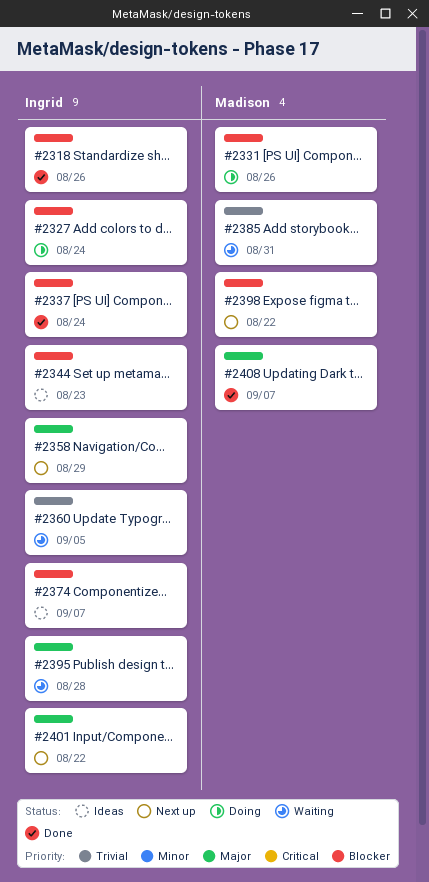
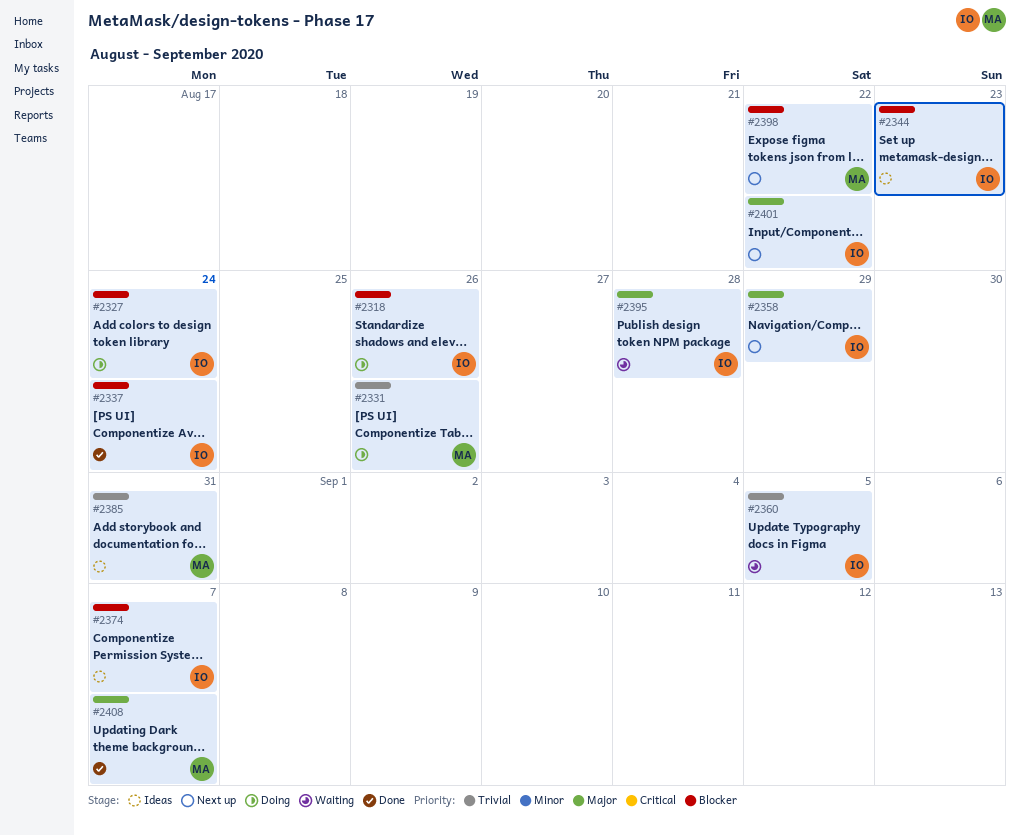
#2318, status: Done -> Doing
#2331, priority: Blocker -> Trivial
#2385, status: Waiting -> Ideas

